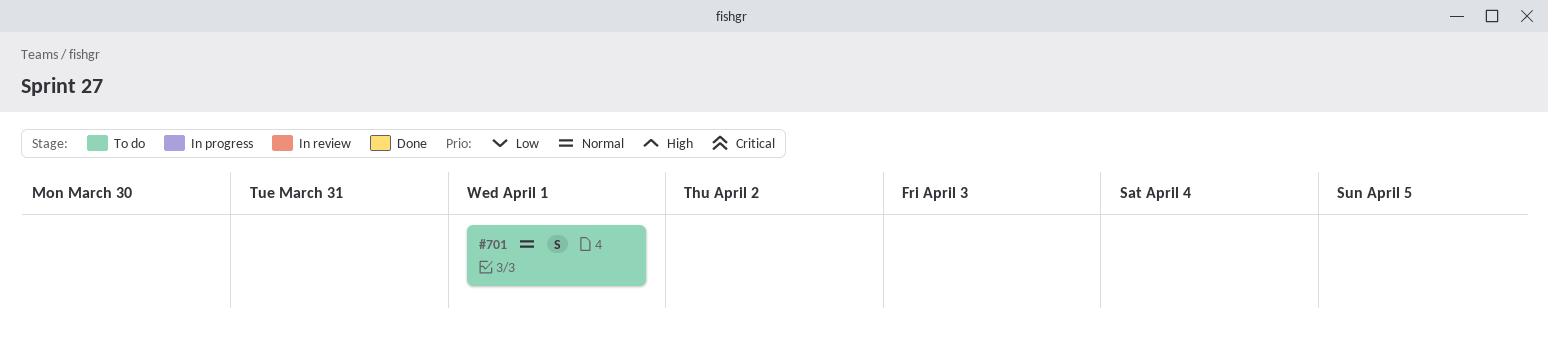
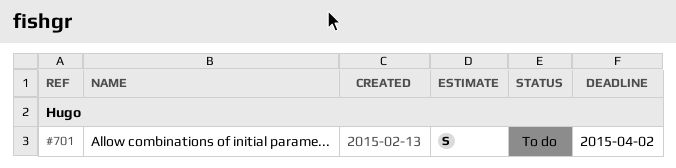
#701, due: Apr 1 -> Apr 2

